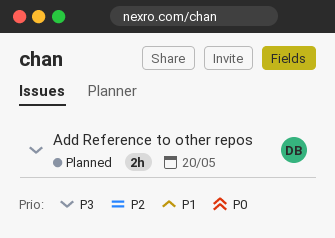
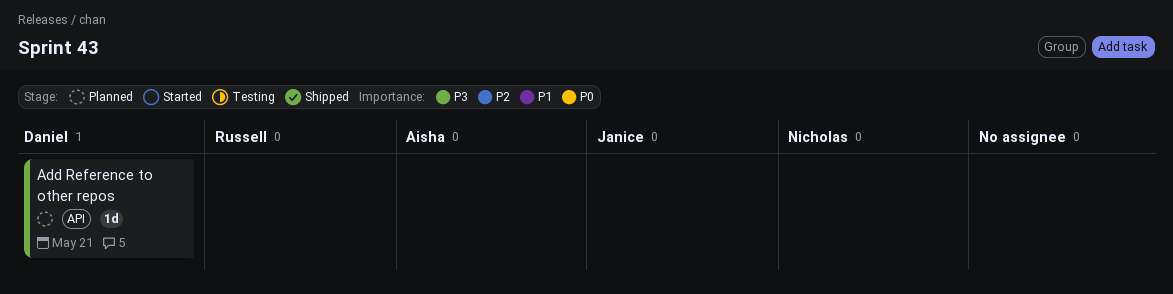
Add Reference to other repos, estimate: 2h -> 1d
Add Reference to other repos, due: May 20 -> May 21

